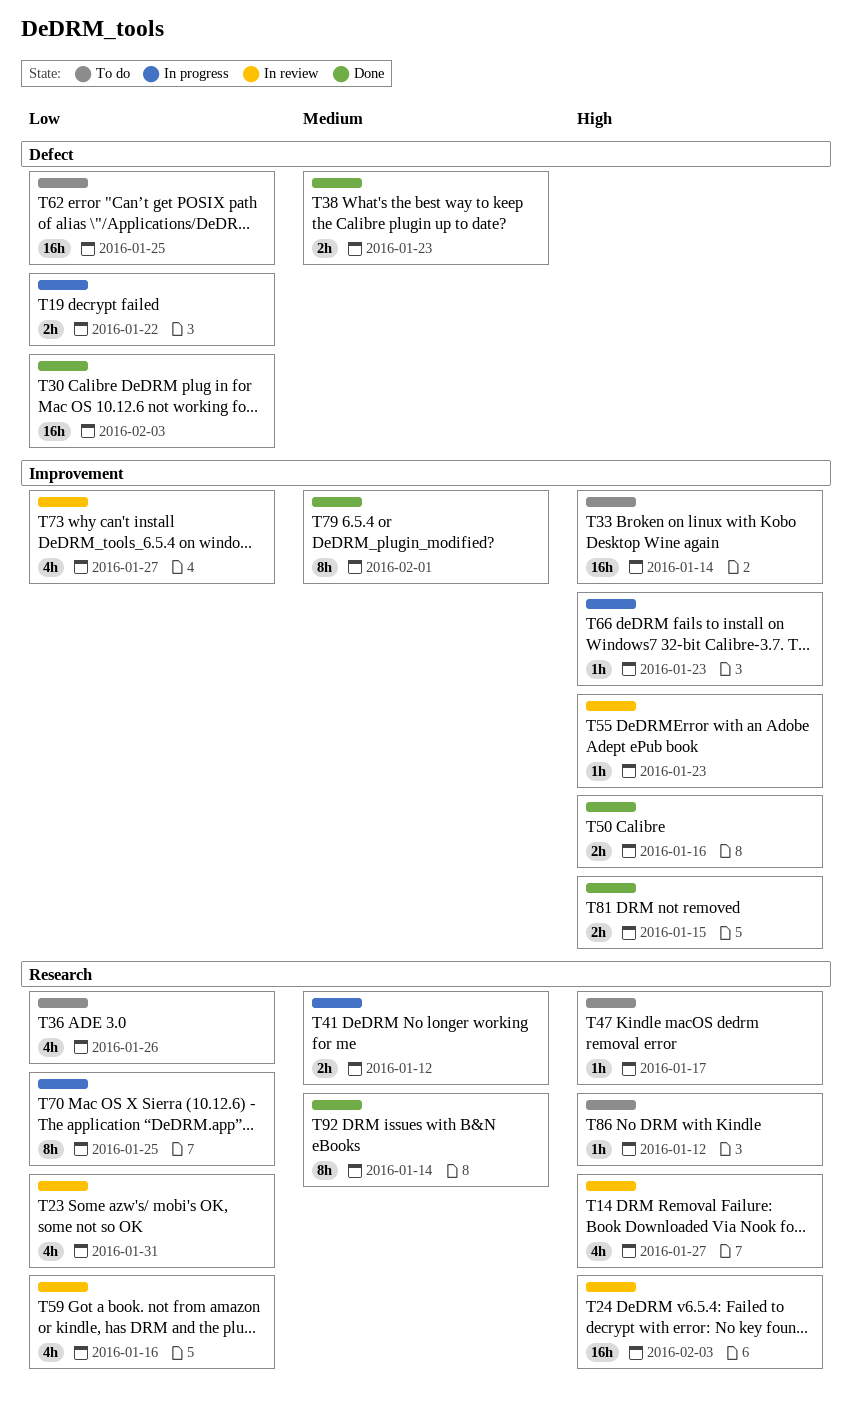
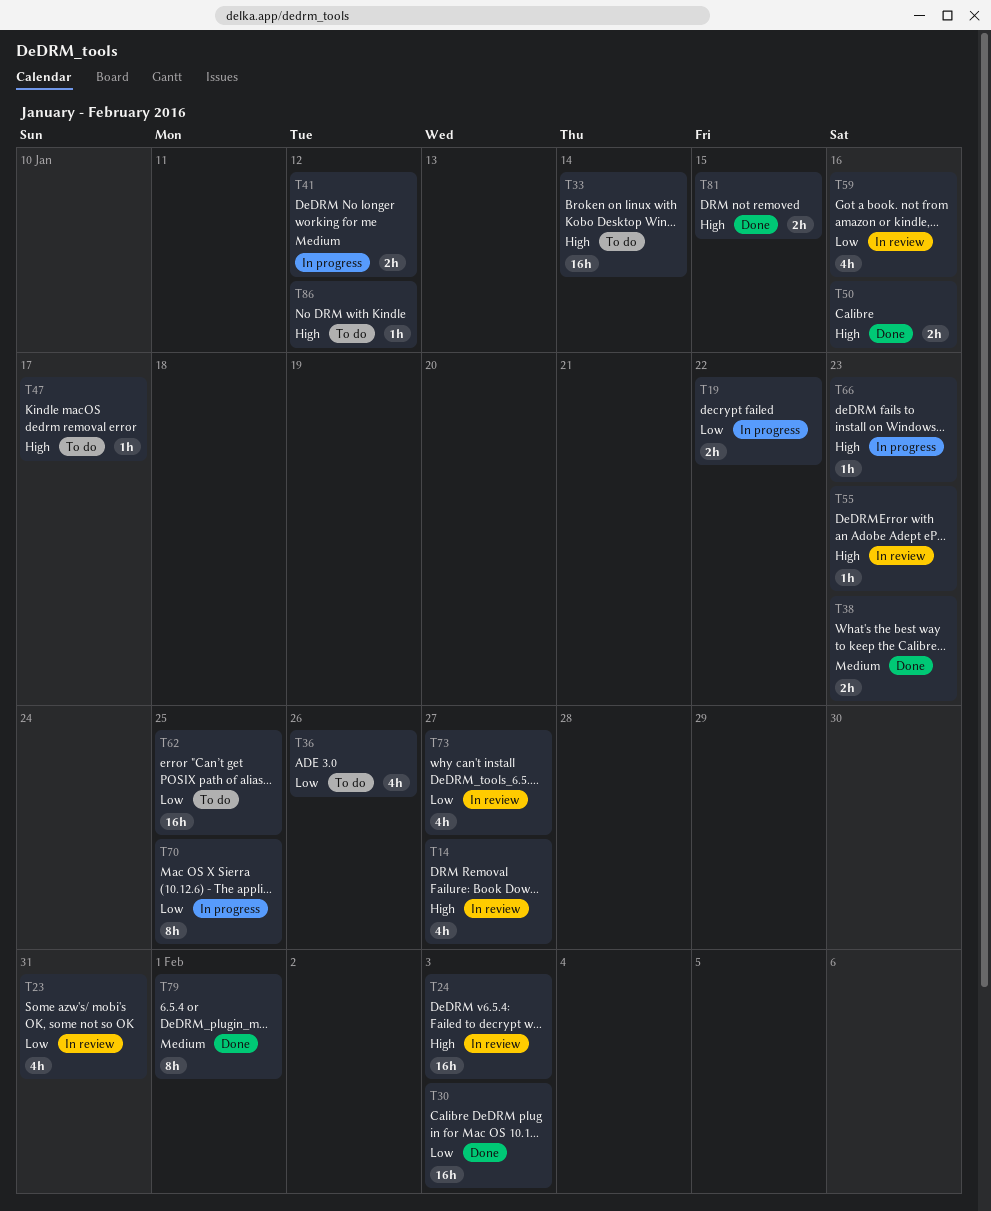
T92: present -> none

